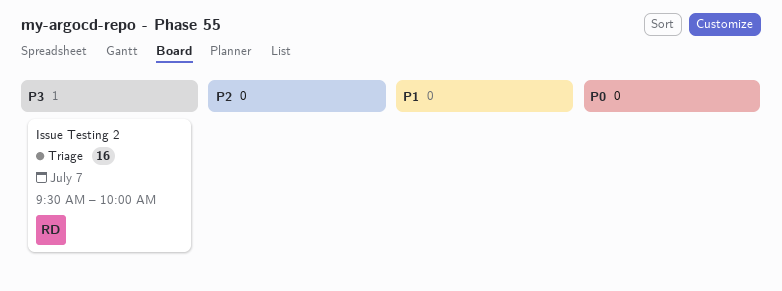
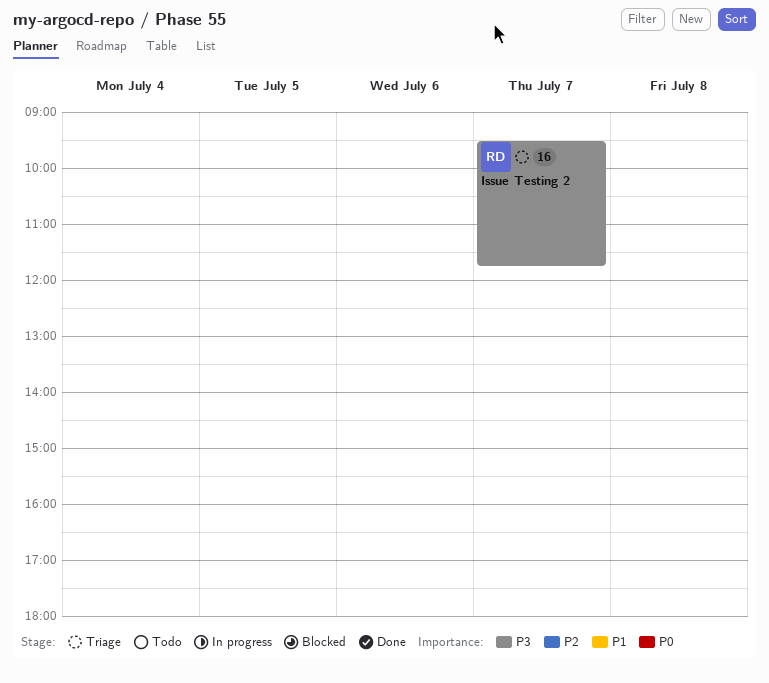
Issue Testing 2, ends: 10:00 -> 11:45

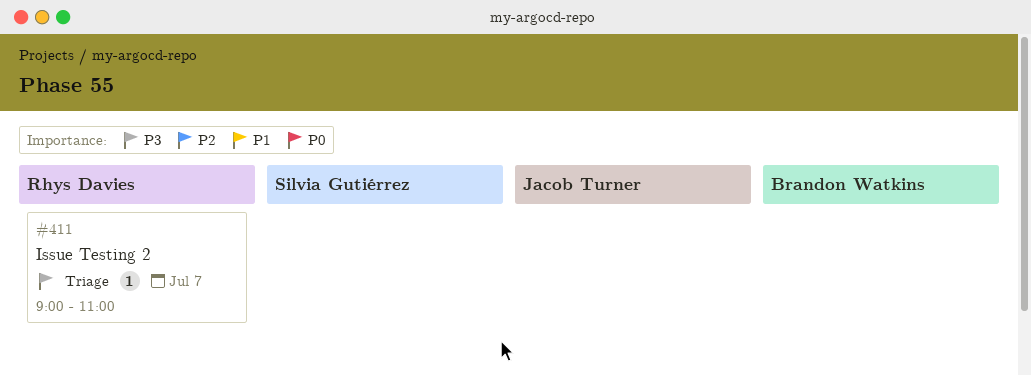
Issue Testing 2, estimate: 16 -> 1
Issue Testing 2, begins: 09:30 -> 09:00
Issue Testing 2, ends: 11:45 -> 11:00

